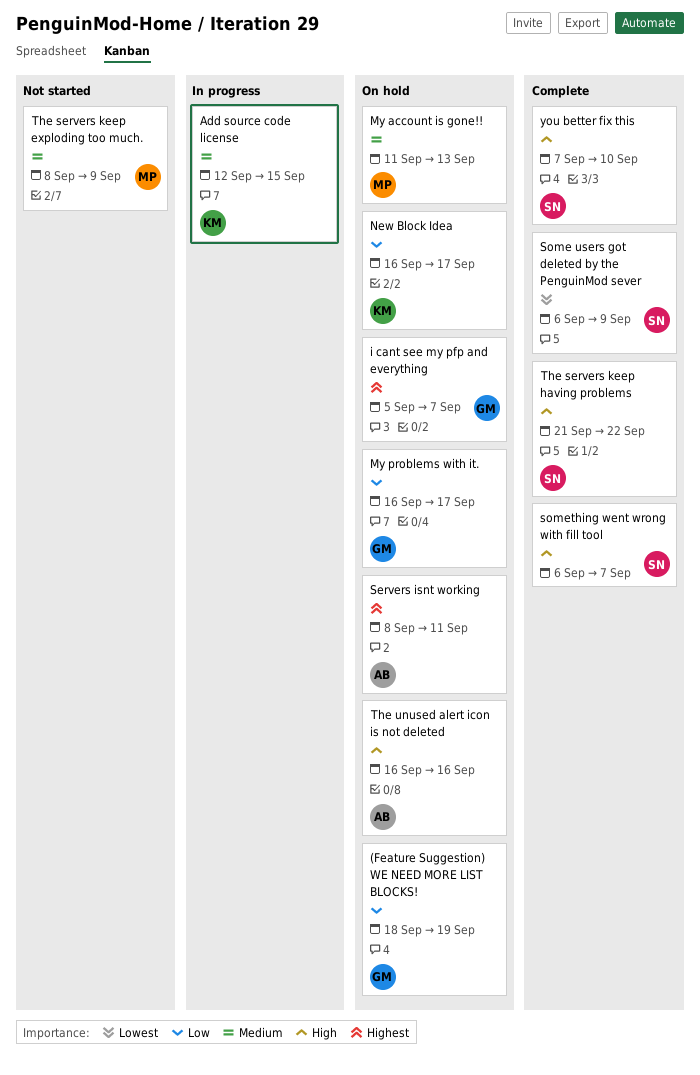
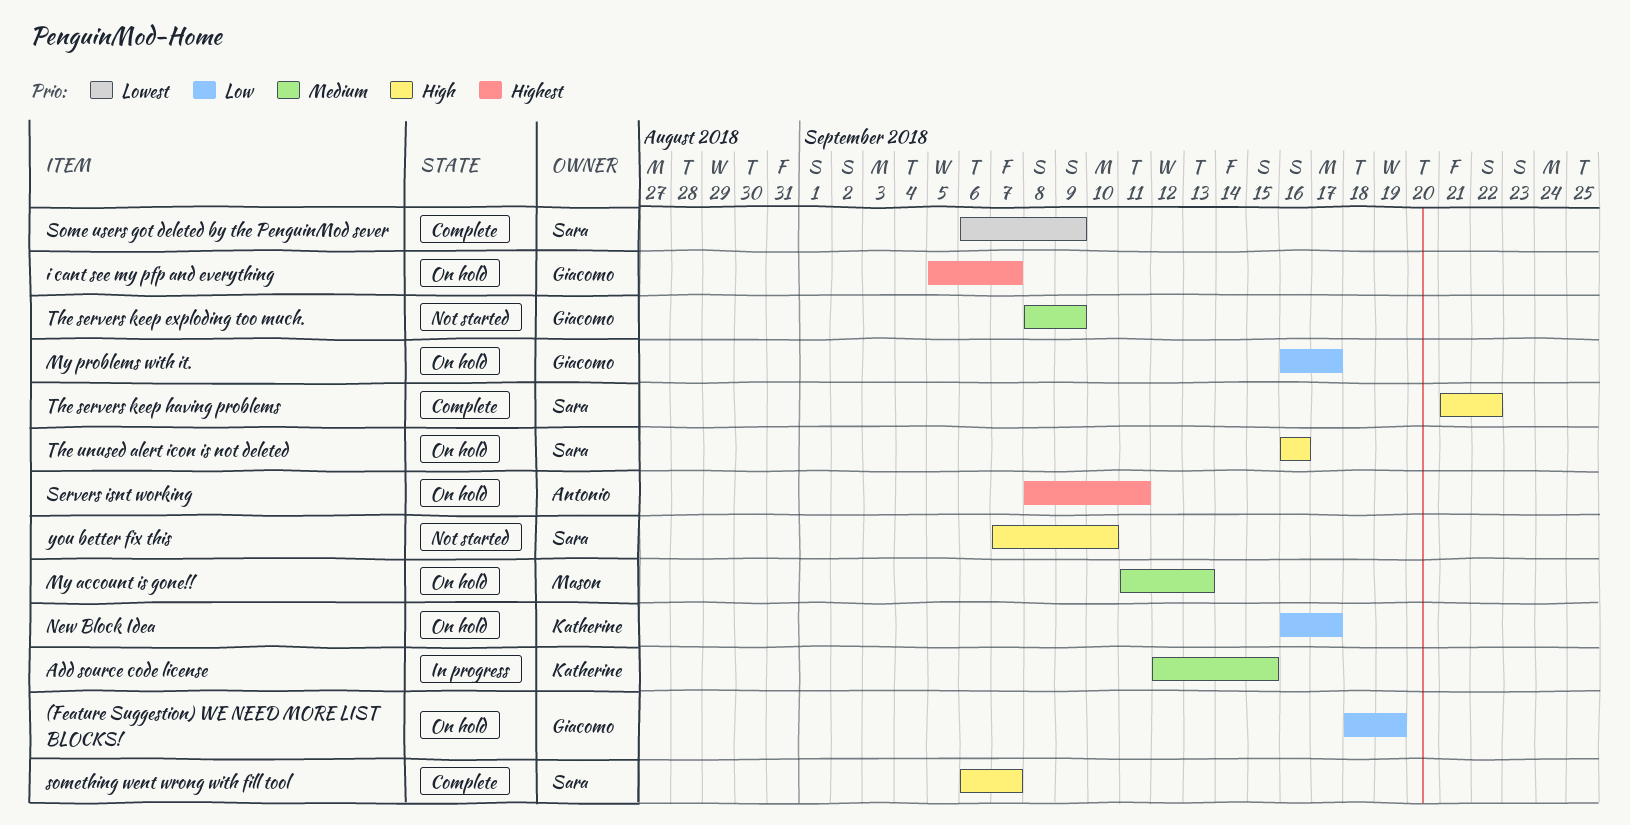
The servers keep exploding too much., owner: Mason -> Giacomo
The unused alert icon is not deleted, owner: Antonio -> Sara
you better fix this, status: Complete -> Not started

